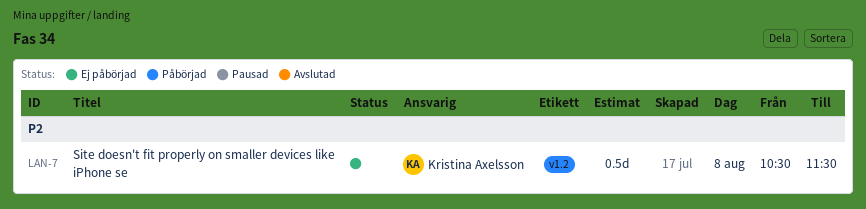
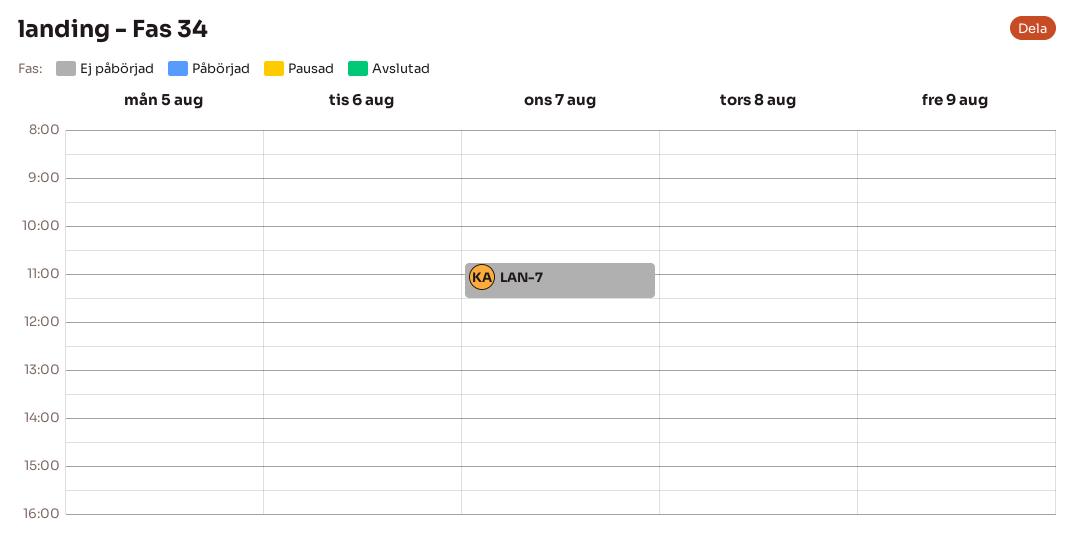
LAN-7, day: Aug 8 -> Aug 7
LAN-7, begins: 10:30 -> 10:45

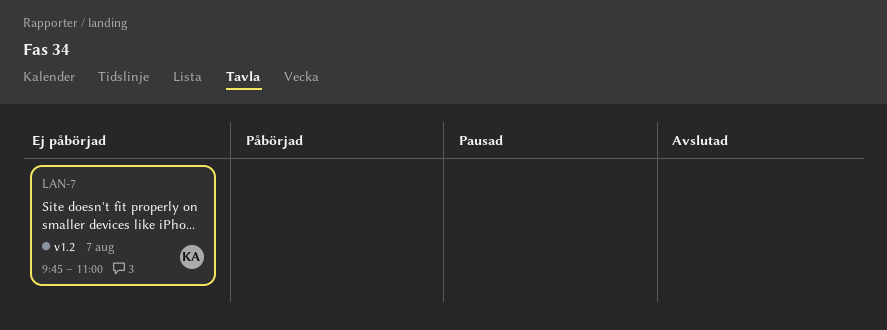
LAN-7, begins: 10:45 -> 09:45
LAN-7, ends: 11:30 -> 11:00

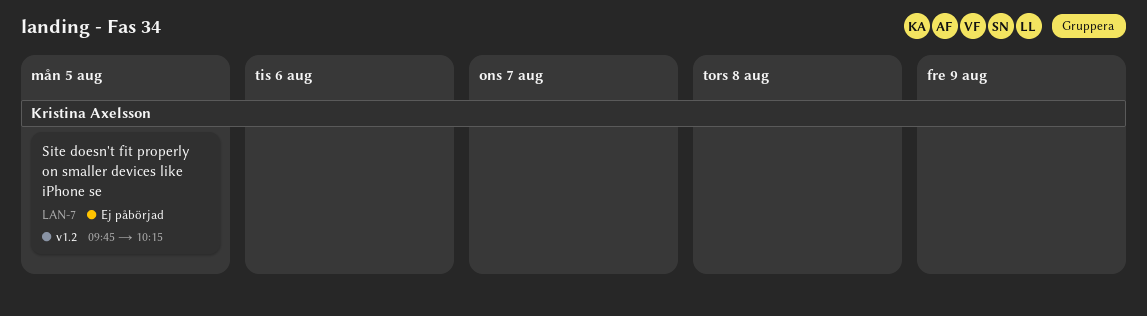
LAN-7, day: Aug 7 -> Aug 5
LAN-7, ends: 11:00 -> 10:15

